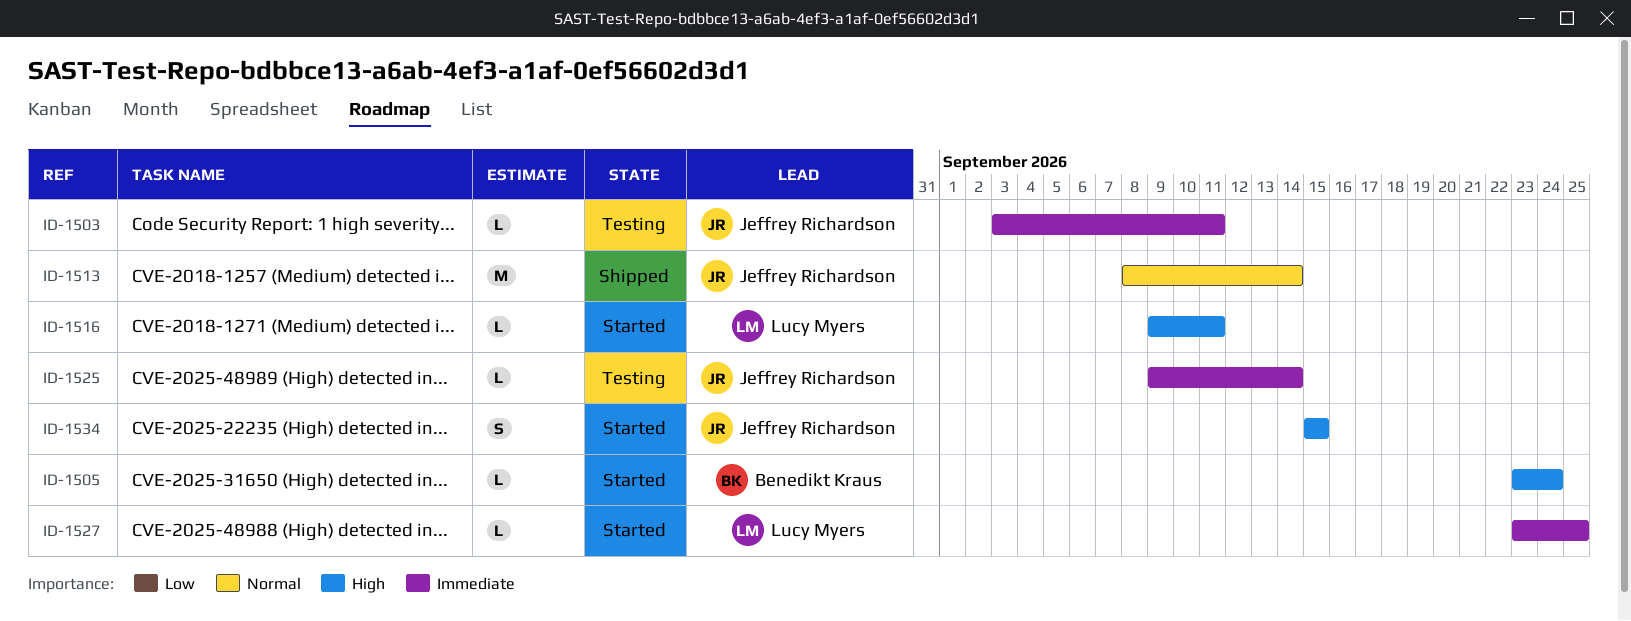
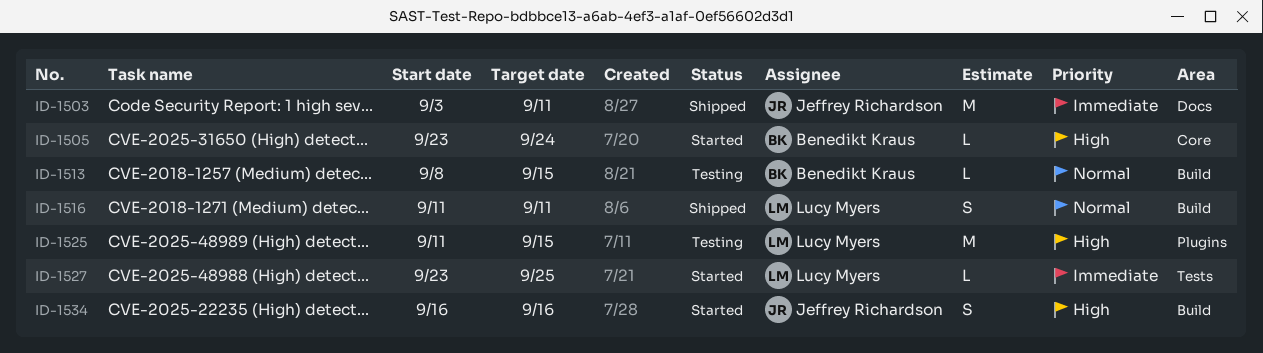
ID-1503, status: Testing -> Shipped
ID-1503, estimate: L -> M
ID-1513, status: Shipped -> Testing
ID-1513, owner: Jeffrey Richardson -> Benedikt Kraus
ID-1513, estimate: M -> L
ID-1513, due: Sep 14 -> Sep 15
ID-1516, status: Started -> Shipped
ID-1516, priority: High -> Normal
ID-1516, estimate: L -> S
ID-1516, start: Sep 9 -> Sep 11
ID-1525, owner: Jeffrey Richardson -> Lucy Myers
ID-1525, priority: Immediate -> High
ID-1525, estimate: L -> M
ID-1525, start: Sep 9 -> Sep 11
ID-1525, due: Sep 14 -> Sep 15
ID-1534, start: Sep 15 -> Sep 16
ID-1534, due: Sep 15 -> Sep 16

